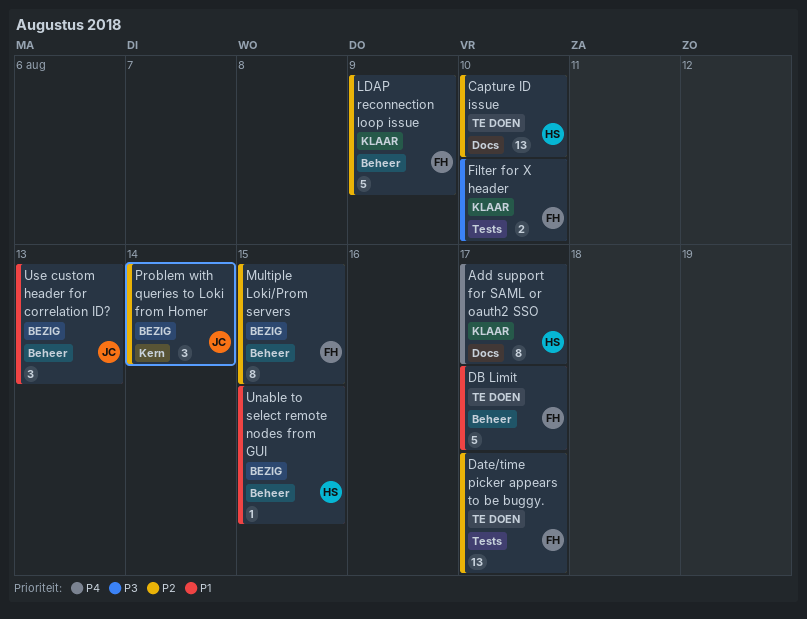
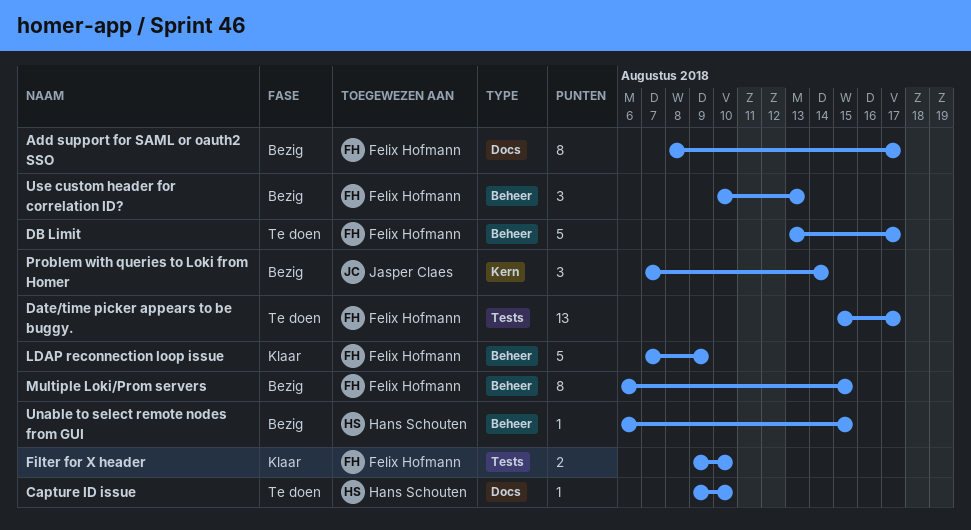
Add support for SAML or oauth2 SSO, status: Klaar -> Bezig
Add support for SAML or oauth2 SSO, owner: Hans Schouten -> Felix Hofmann
Capture ID issue, estimate: 13 -> 1
Use custom header for correlation ID?, owner: Jasper Claes -> Felix Hofmann

